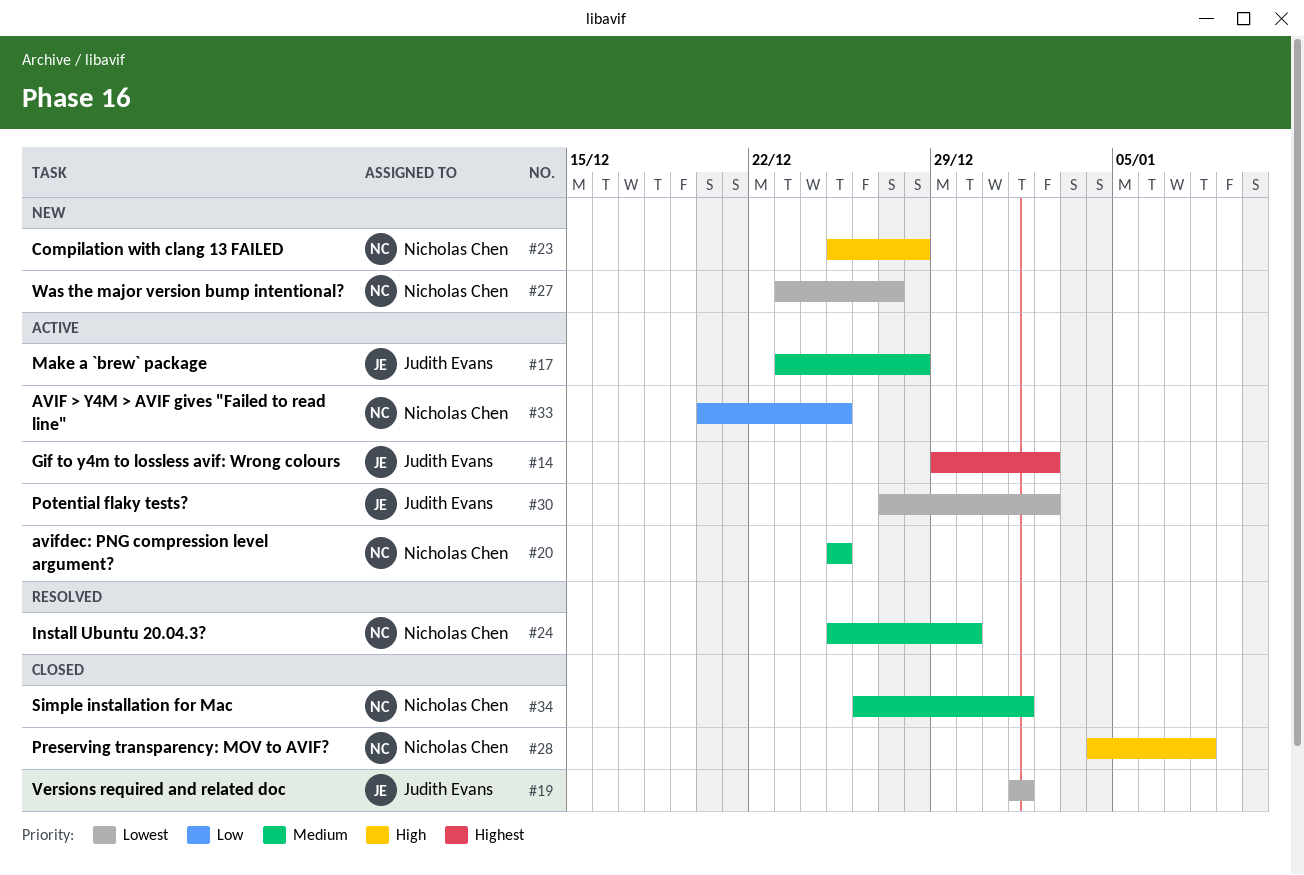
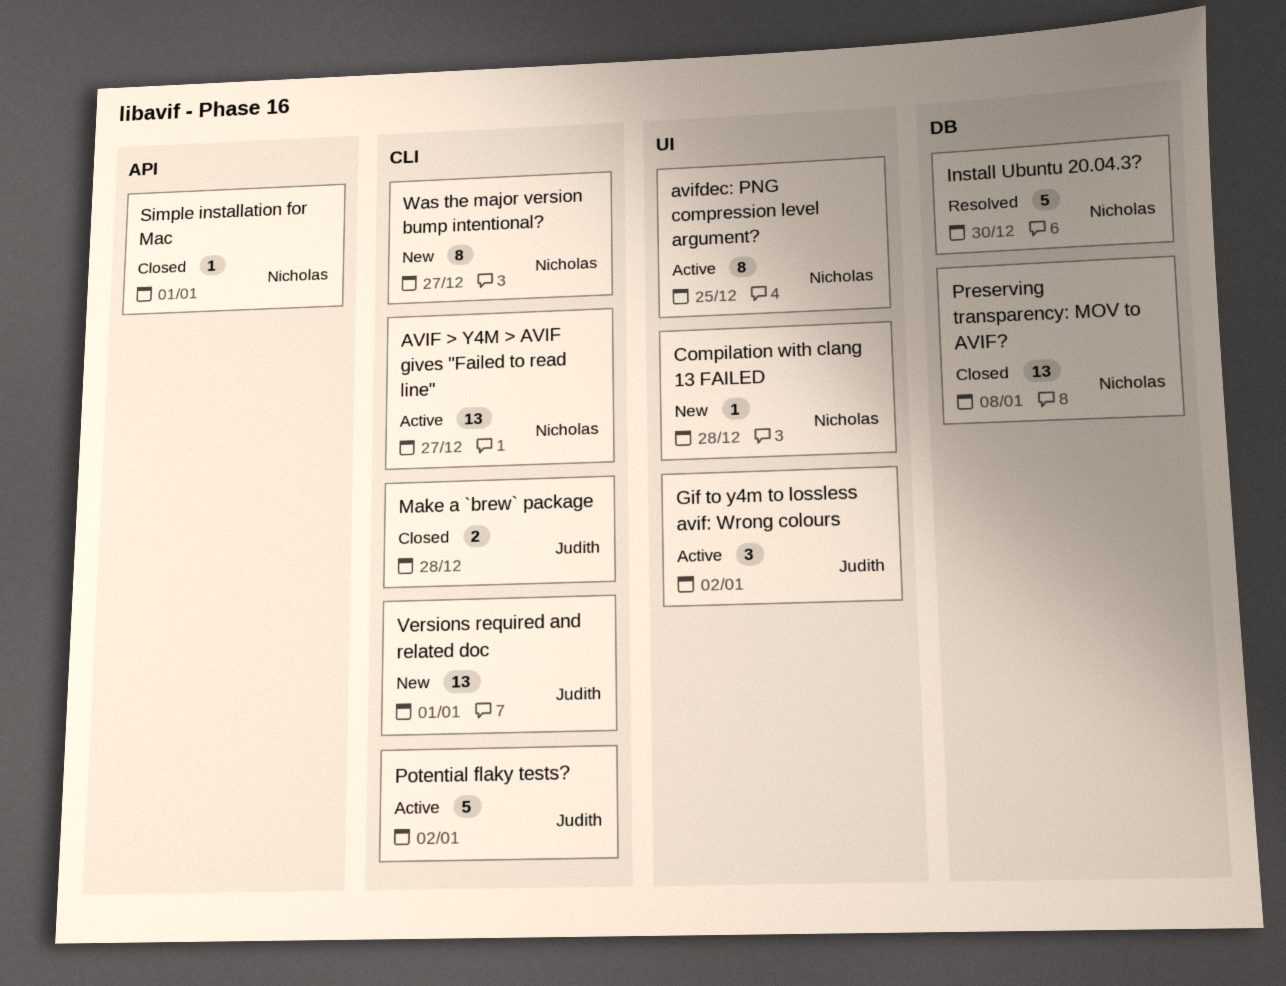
AVIF > Y4M > AVIF gives "Failed to read line", due: Dec 25 -> Dec 27
Make a `brew` package, status: Active -> Closed
Versions required and related doc, status: Closed -> New

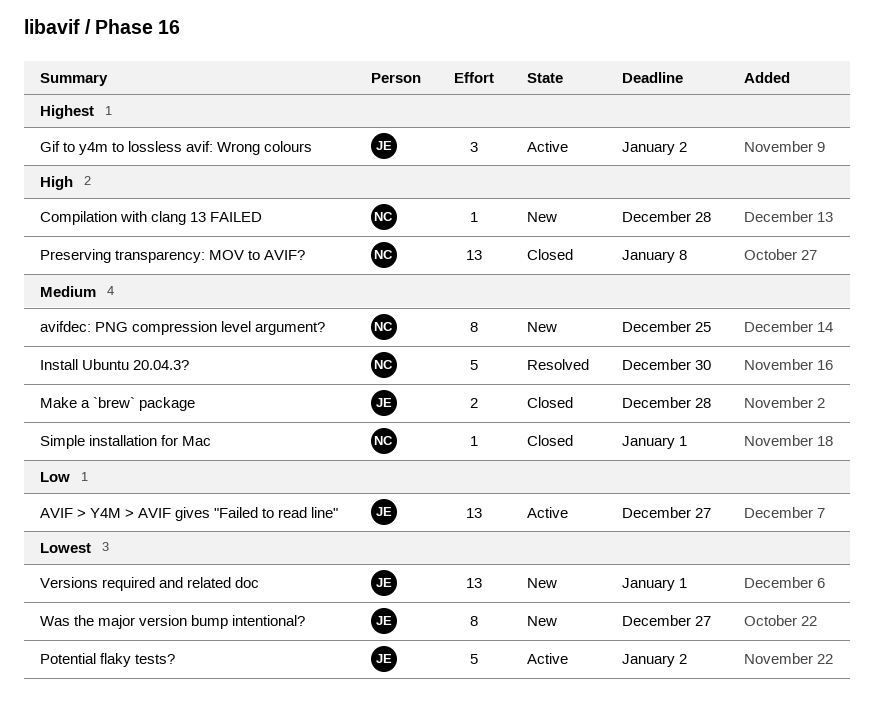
AVIF > Y4M > AVIF gives "Failed to read line", owner: Nicholas -> Judith
avifdec: PNG compression level argument?, status: Active -> New
Was the major version bump intentional?, owner: Nicholas -> Judith

